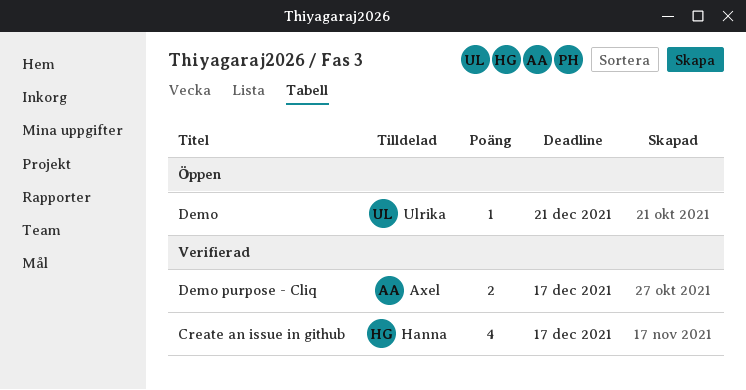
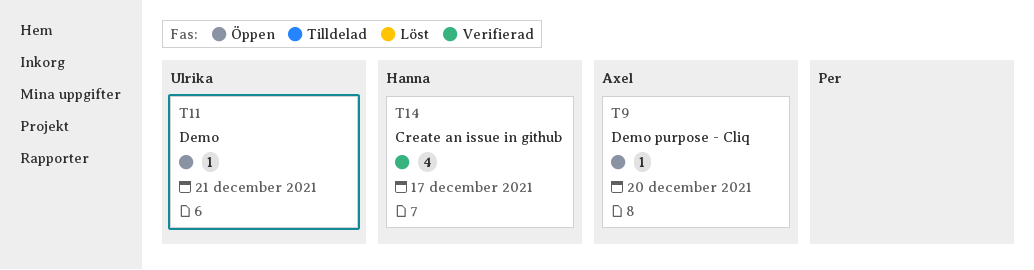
Demo purpose - Cliq, status: Verifierad -> Öppen
Demo purpose - Cliq, estimate: 2 -> 1
Demo purpose - Cliq, due: Dec 17 -> Dec 20

